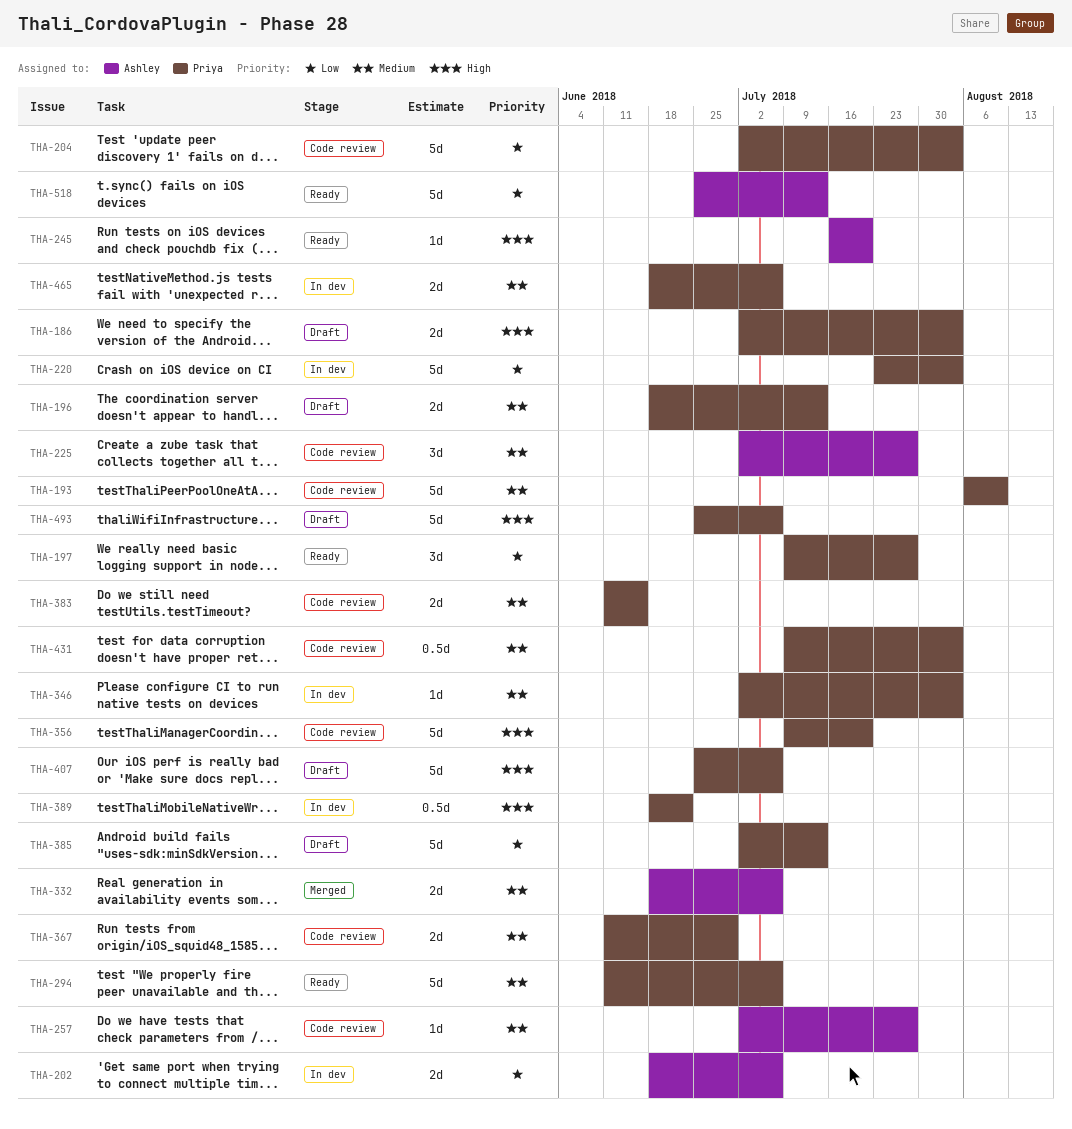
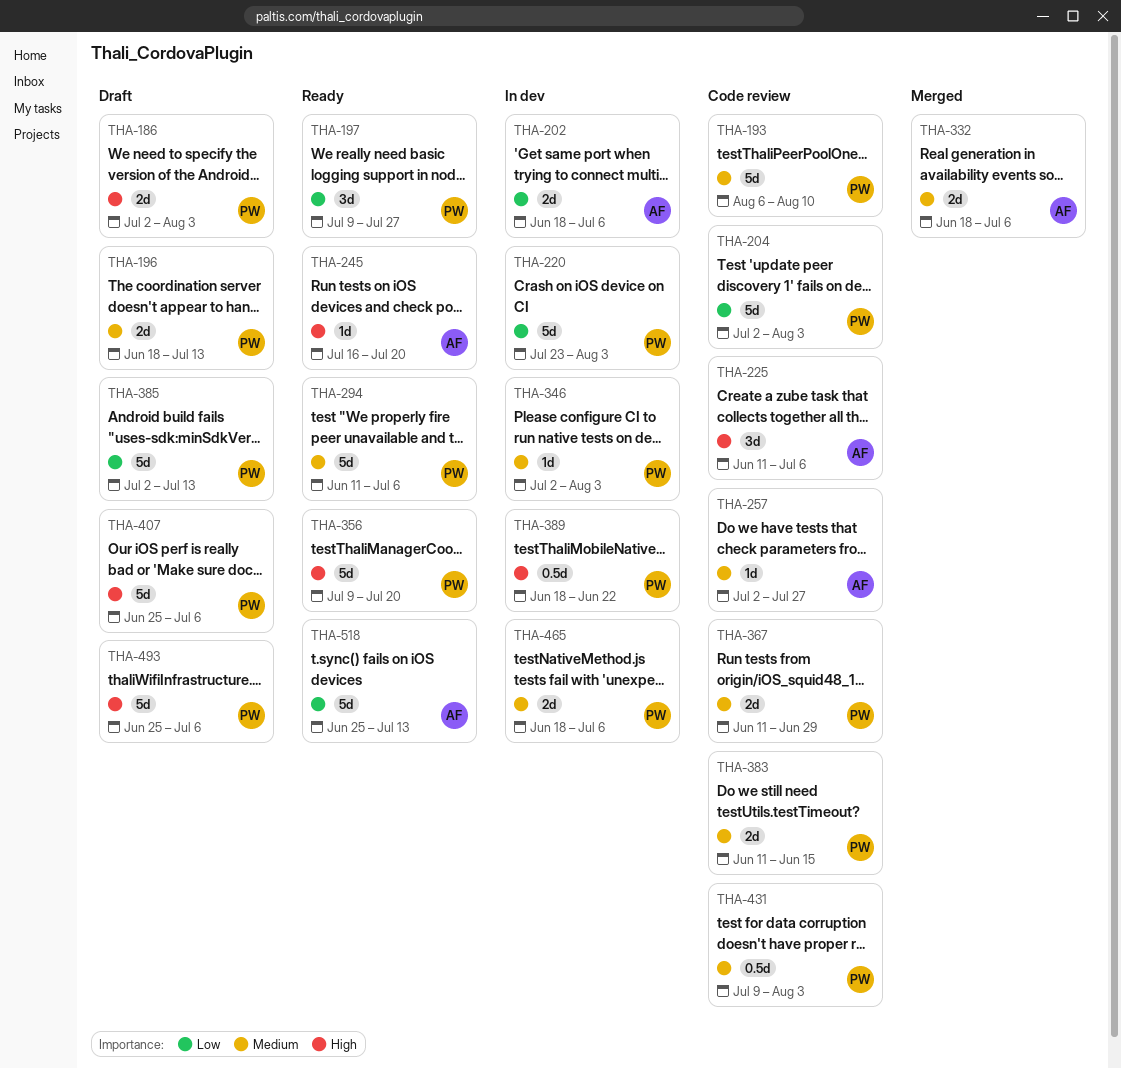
THA-225, priority: Medium -> High
THA-225, start: Jul 2 -> Jun 11
THA-225, due: Jul 27 -> Jul 6
THA-356, status: Code review -> Ready

